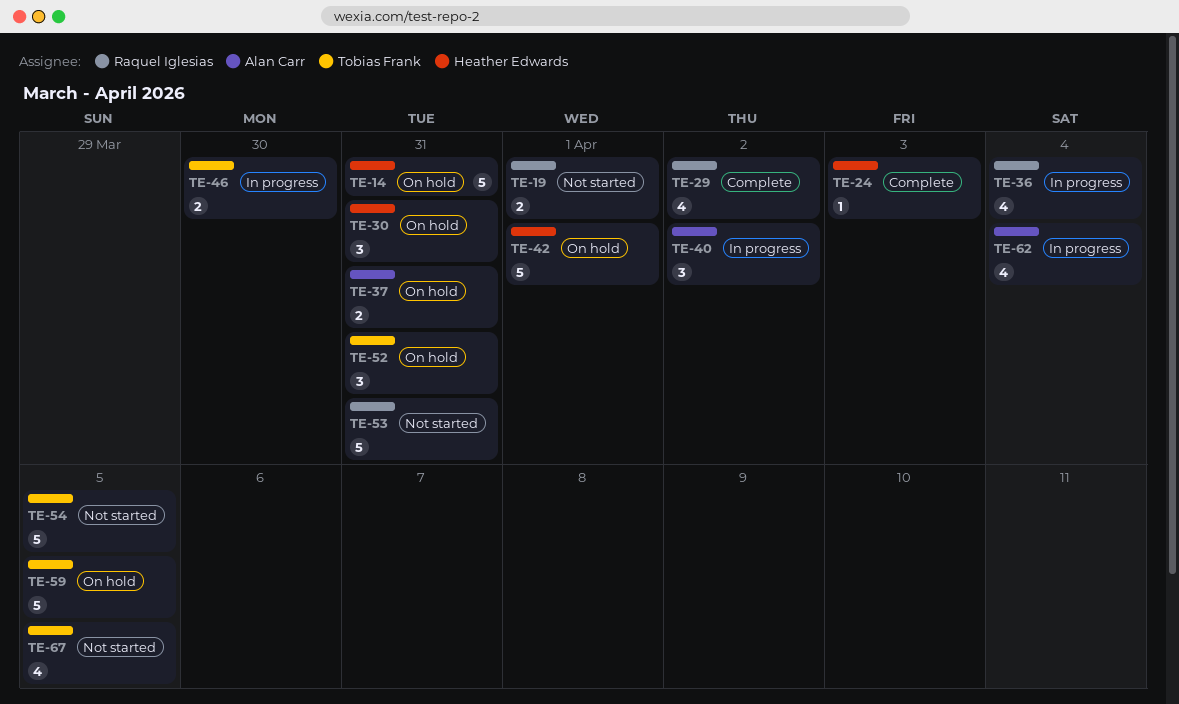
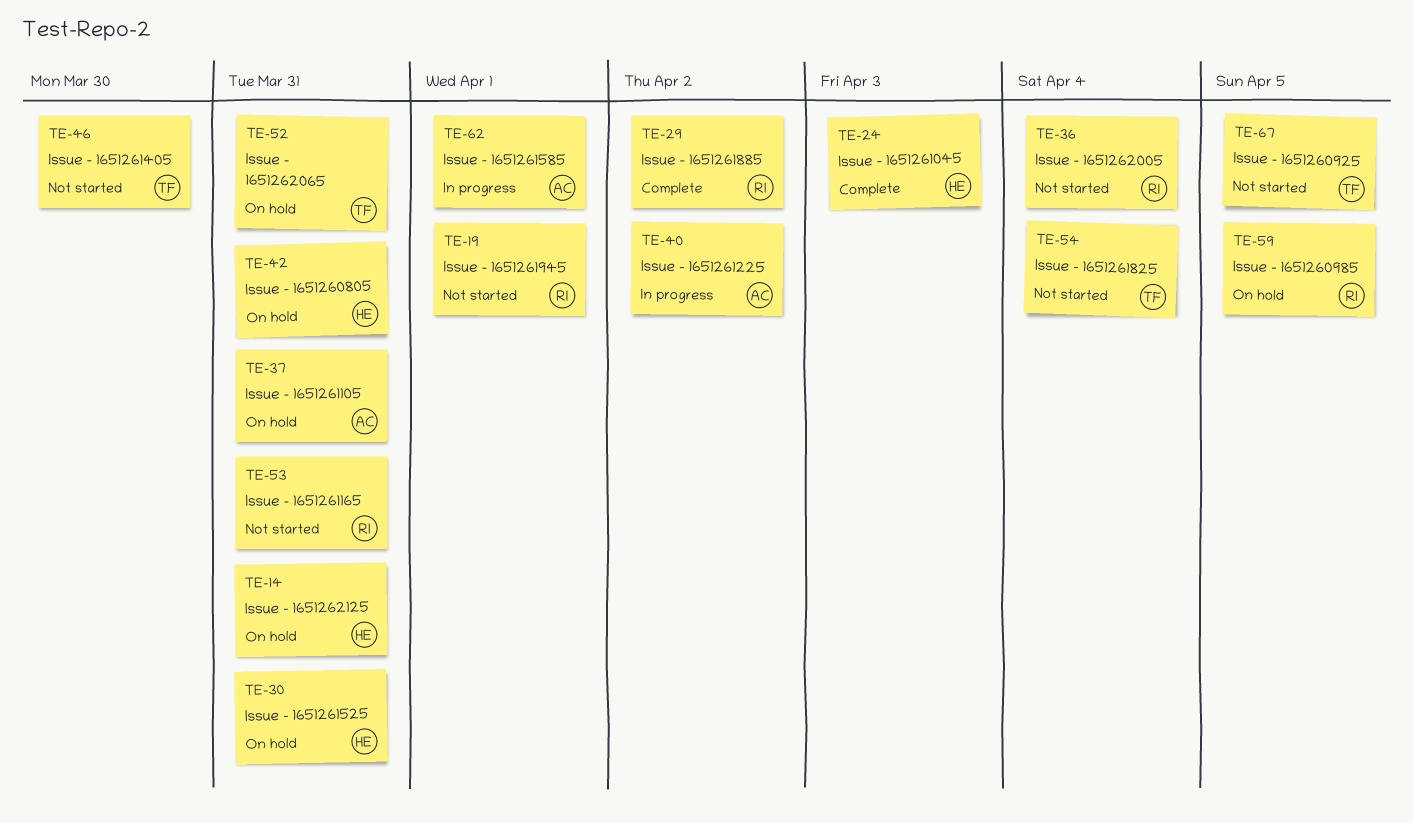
TE-36, status: In progress -> Not started
TE-42, due: Apr 1 -> Mar 31
TE-46, status: In progress -> Not started
TE-54, due: Apr 5 -> Apr 4
TE-59, owner: Tobias Frank -> Raquel Iglesias
TE-62, due: Apr 4 -> Apr 1

